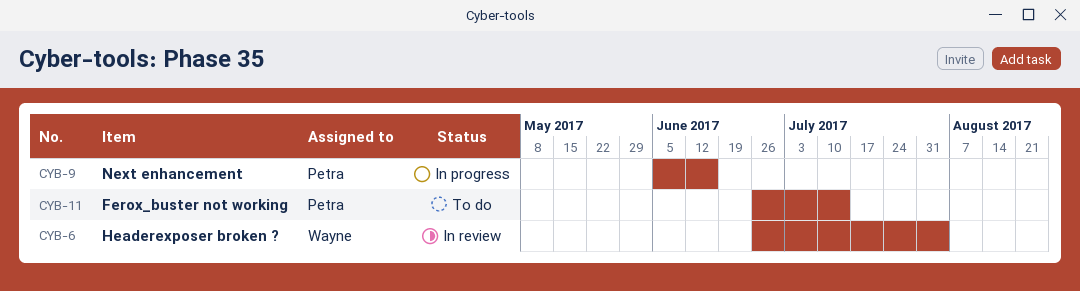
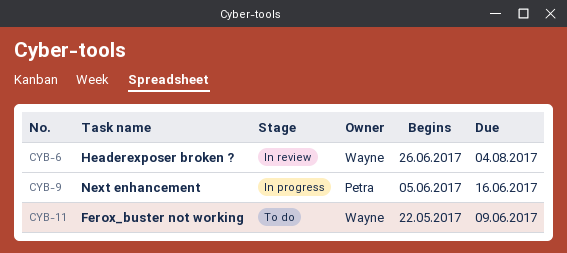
CYB-11, owner: Petra -> Wayne
CYB-11, start: Jun 26 -> May 22
CYB-11, due: Jul 14 -> Jun 9

